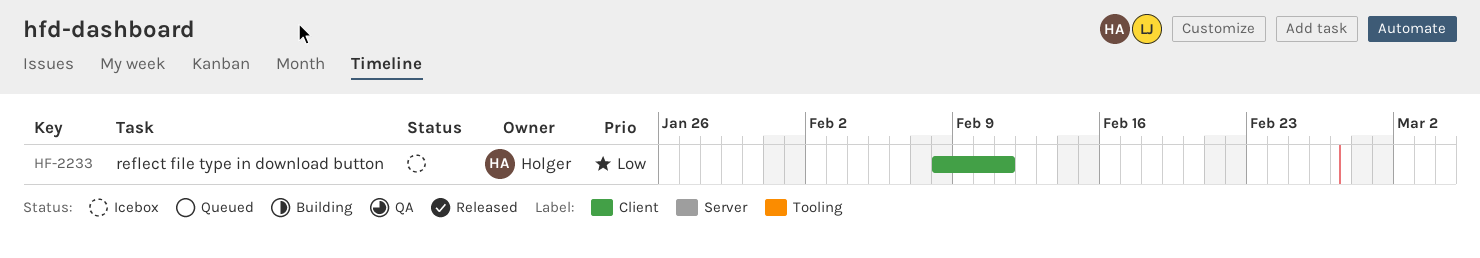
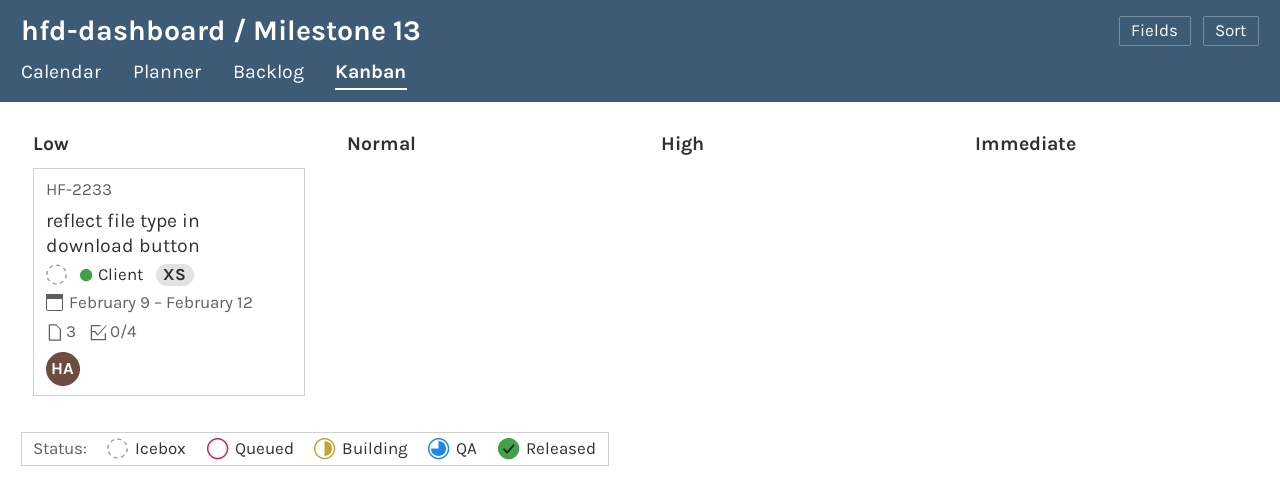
HF-2233, start: Feb 8 -> Feb 9
HF-2233, due: Feb 11 -> Feb 12

